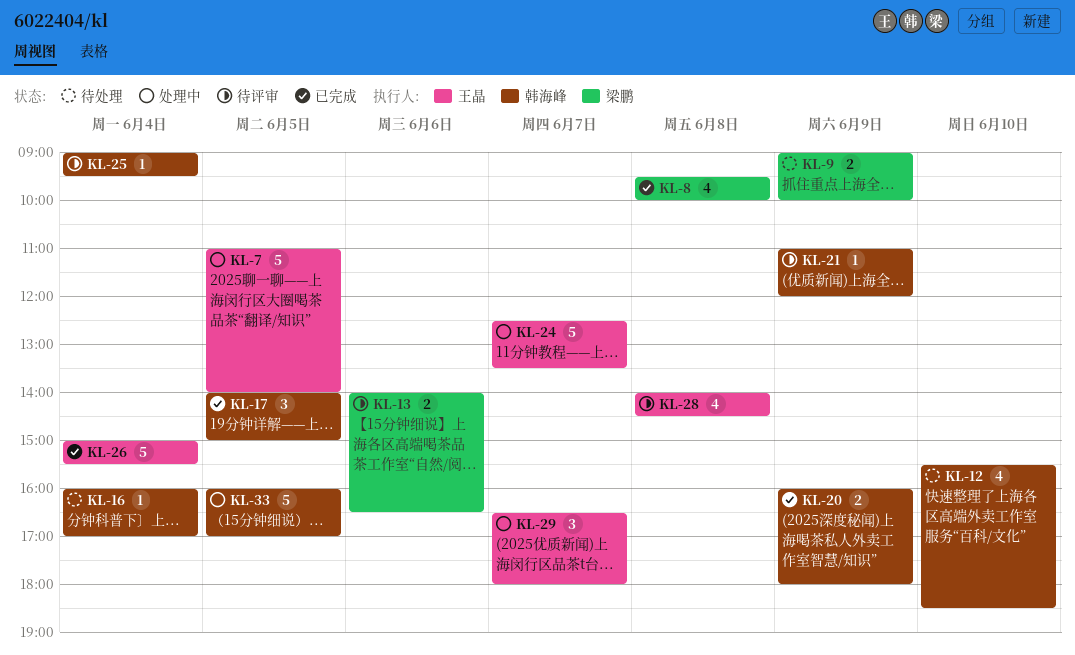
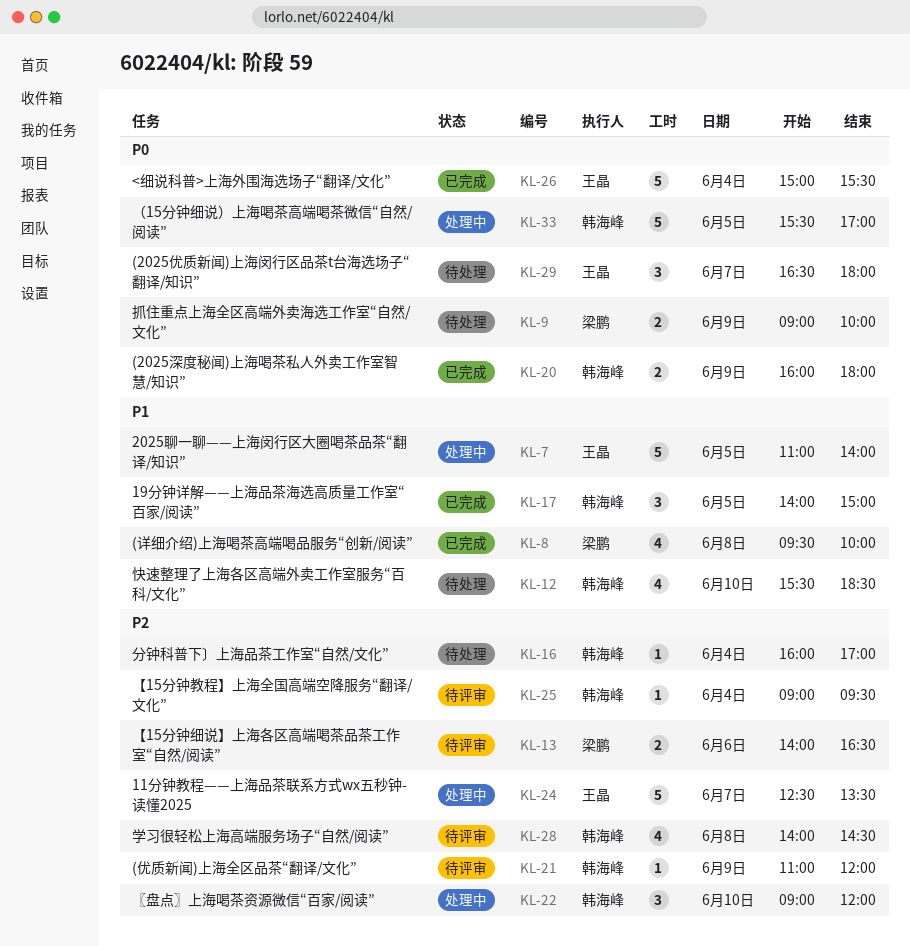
KL-22: none -> present
KL-28, owner: 王晶 -> 韩海峰
KL-29, status: 处理中 -> 待处理
KL-33, begins: 16:00 -> 15:30

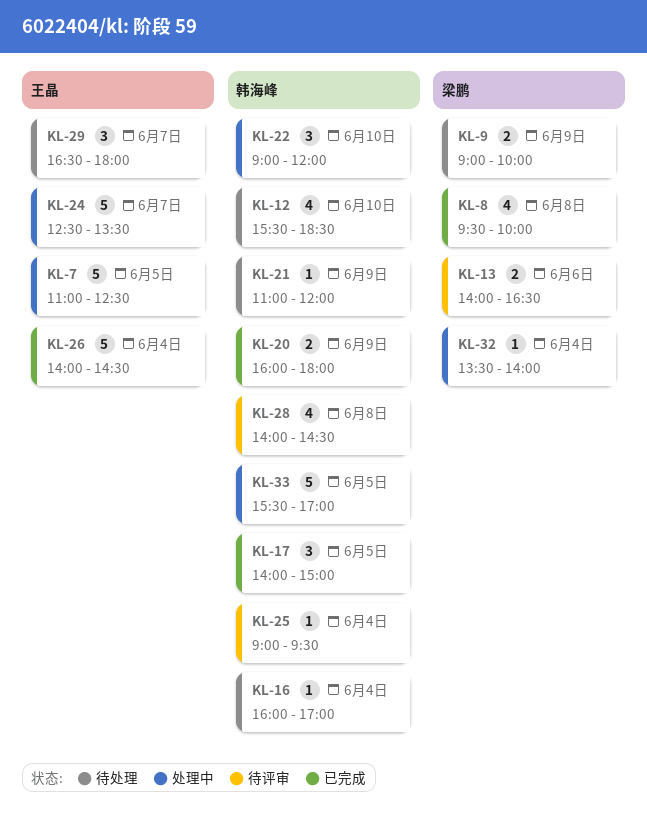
KL-7, ends: 14:00 -> 12:30
KL-21, status: 待评审 -> 待处理
KL-26, begins: 15:00 -> 14:00
KL-26, ends: 15:30 -> 14:30
KL-32: none -> present

